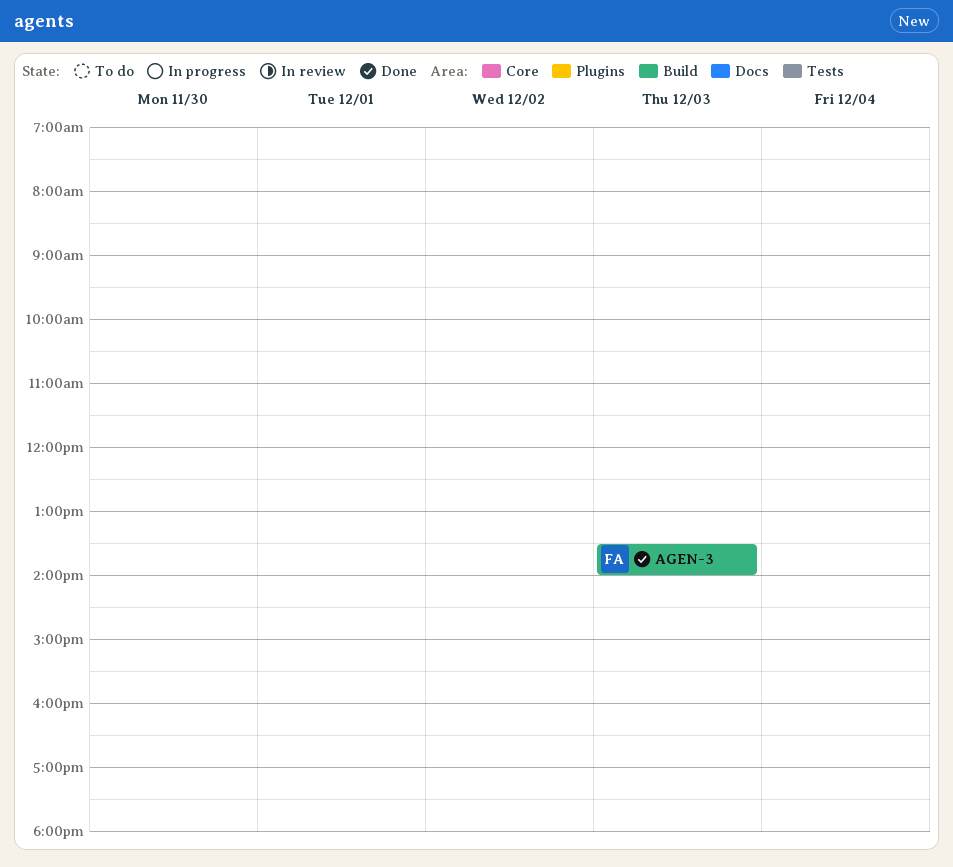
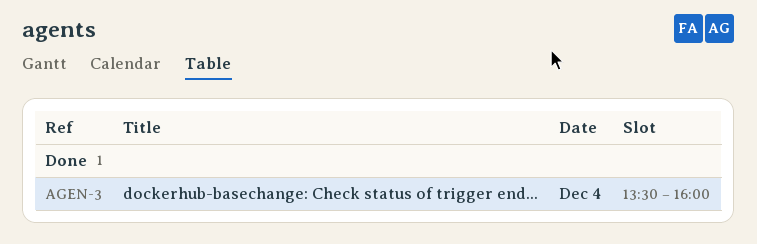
AGEN-3, day: Dec 3 -> Dec 4
AGEN-3, ends: 14:00 -> 16:00

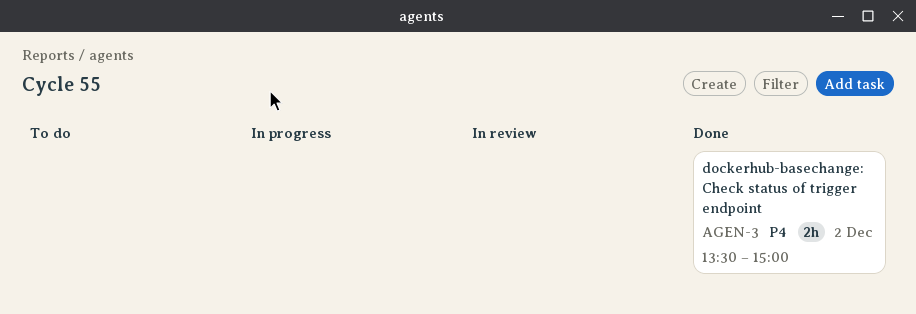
AGEN-3, day: Dec 4 -> Dec 2
AGEN-3, ends: 16:00 -> 15:00

